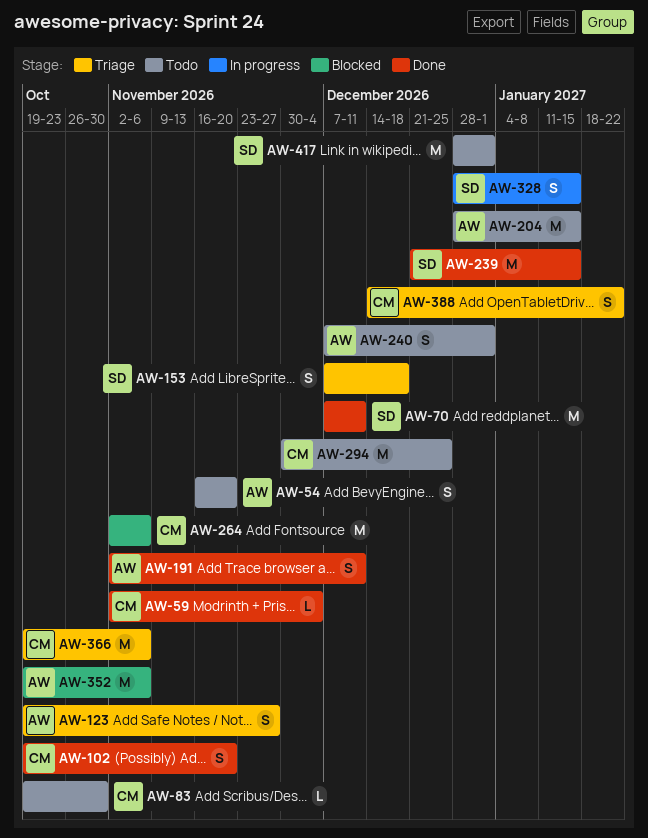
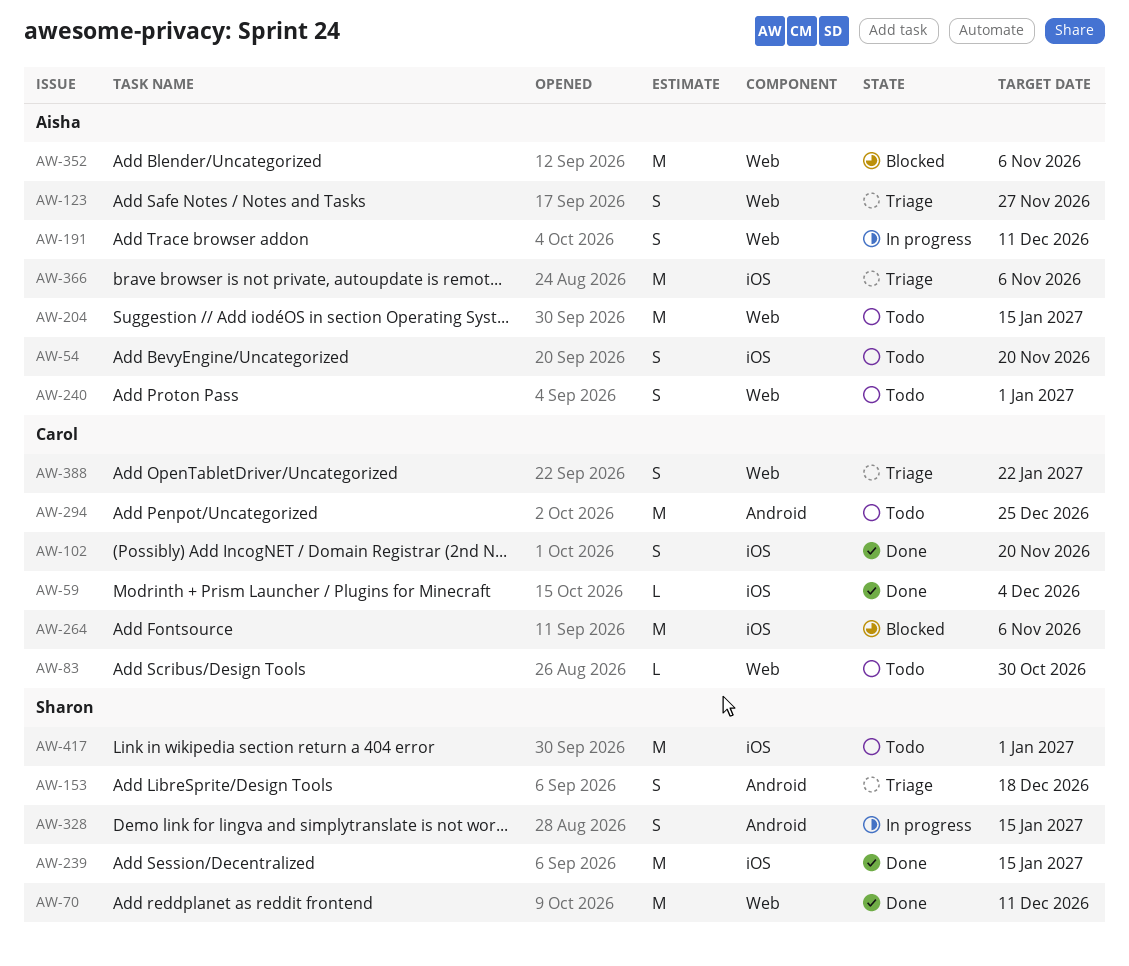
AW-191, status: Done -> In progress
AW-366, owner: Carol -> Aisha

